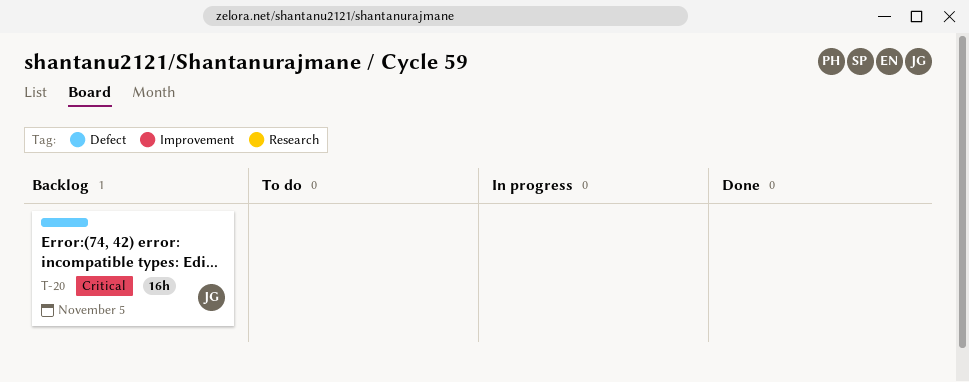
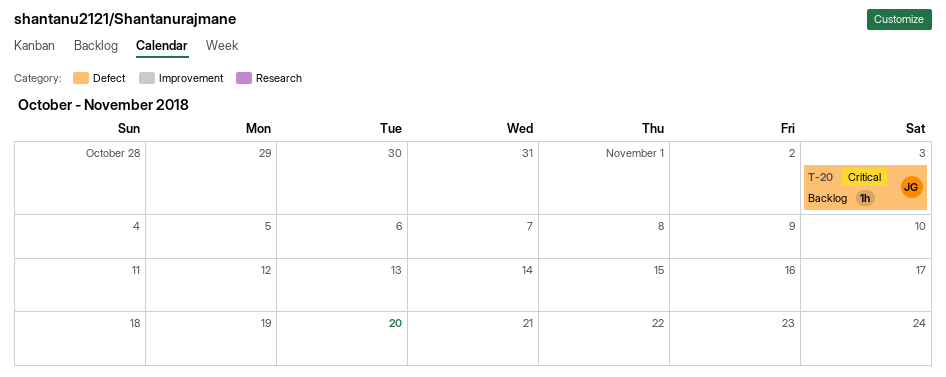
T-20, estimate: 16h -> 1h
T-20, due: Nov 5 -> Nov 3

